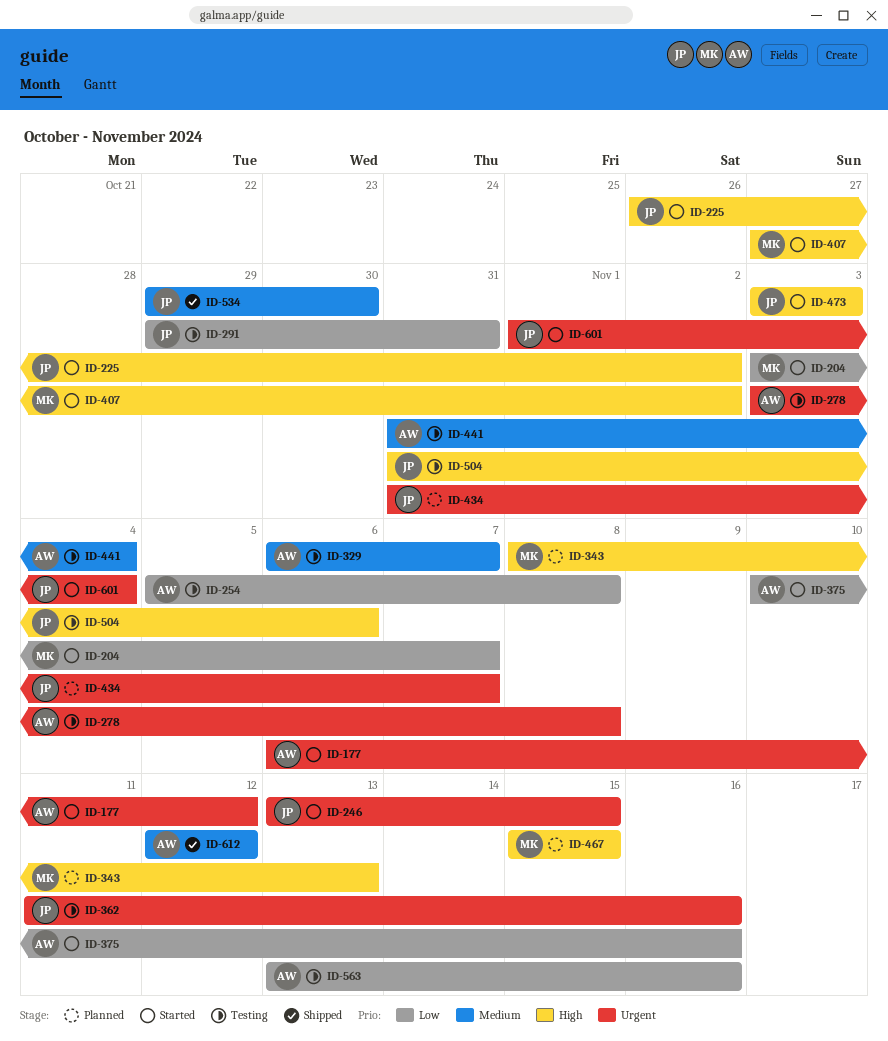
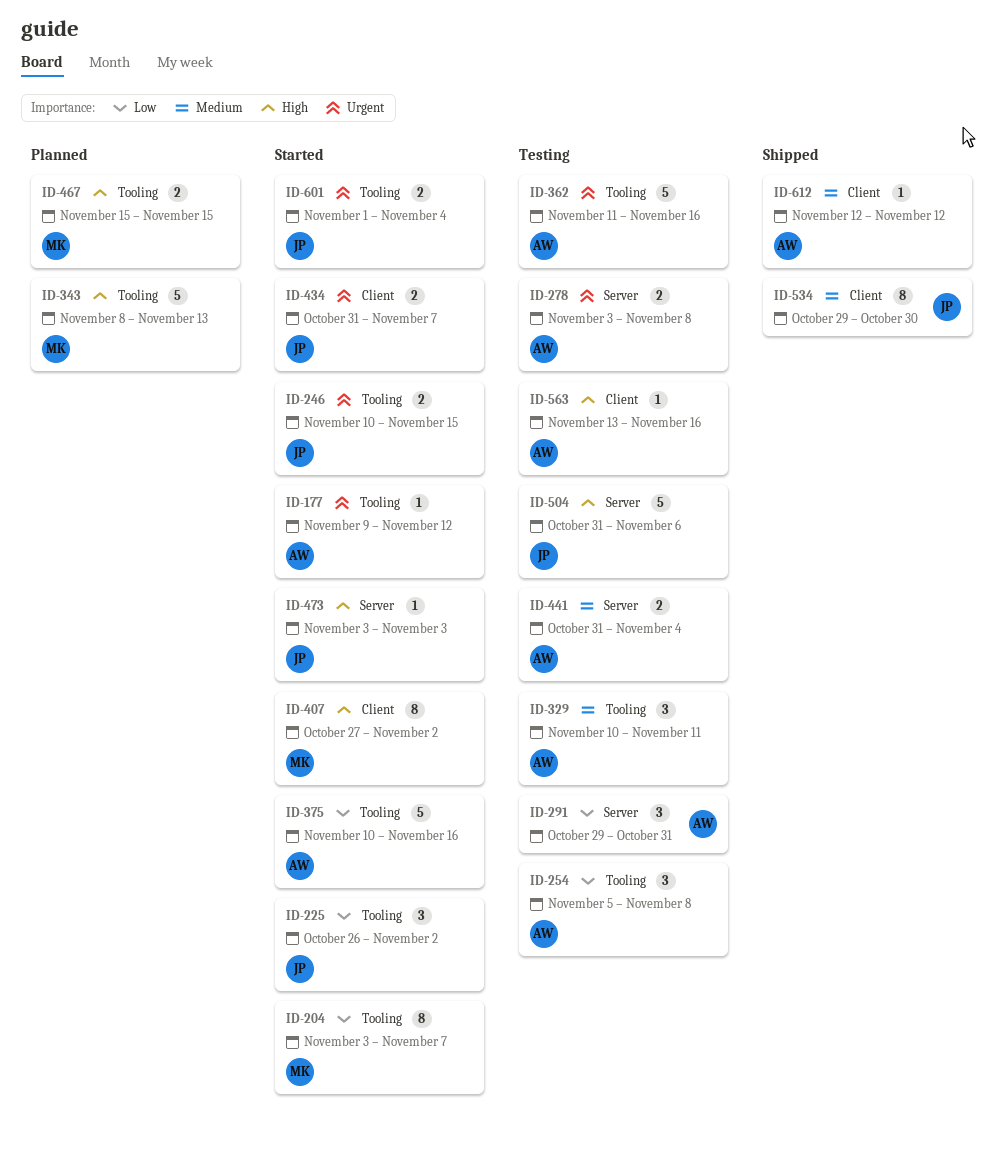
ID-177, start: Nov 6 -> Nov 9
ID-225, priority: High -> Low
ID-246, start: Nov 13 -> Nov 10
ID-291, owner: JP -> AW
ID-329, start: Nov 6 -> Nov 10
ID-329, due: Nov 7 -> Nov 11
ID-362, owner: JP -> AW
ID-434, status: Planned -> Started
ID-563, priority: Low -> High

